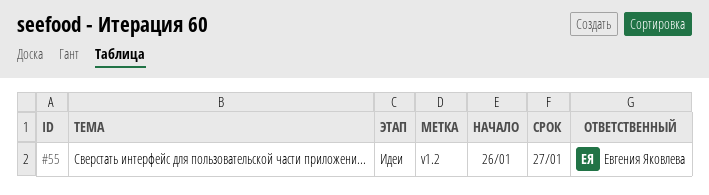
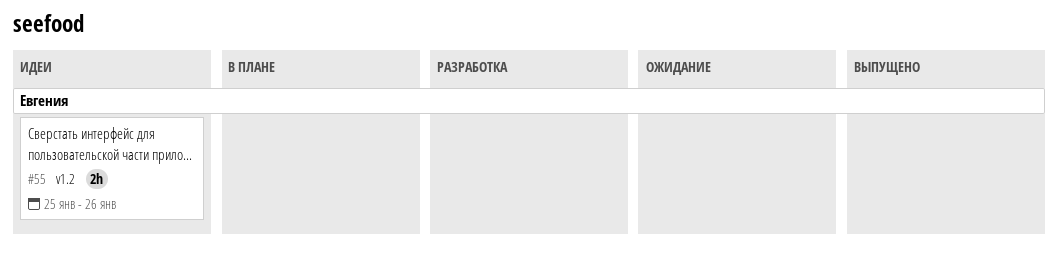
#55, start: Jan 26 -> Jan 25
#55, due: Jan 27 -> Jan 26

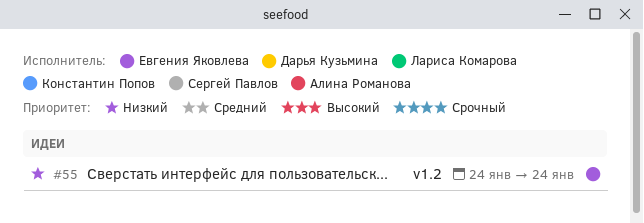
#55, start: Jan 25 -> Jan 24
#55, due: Jan 26 -> Jan 24

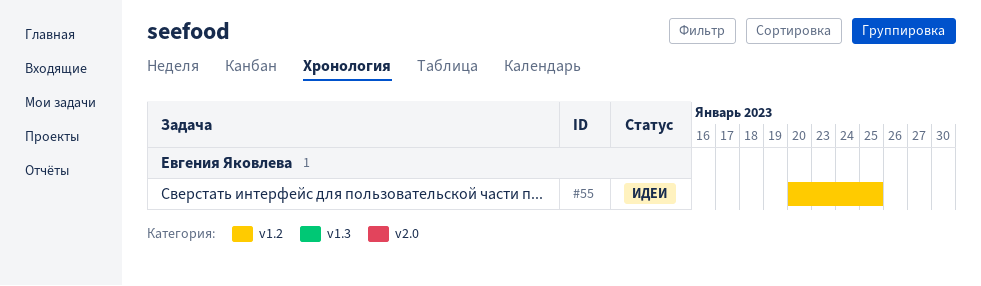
#55, start: Jan 24 -> Jan 20
#55, due: Jan 24 -> Jan 25

